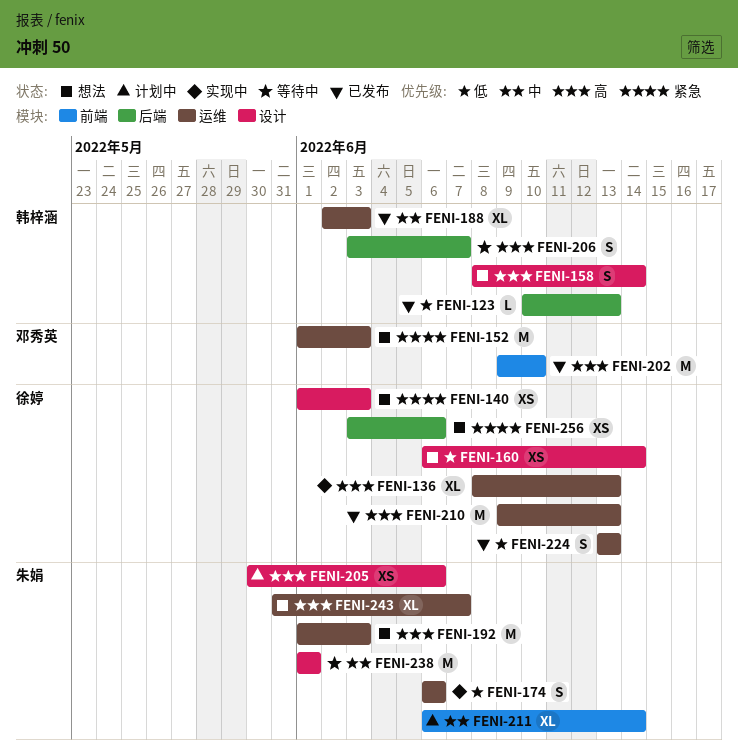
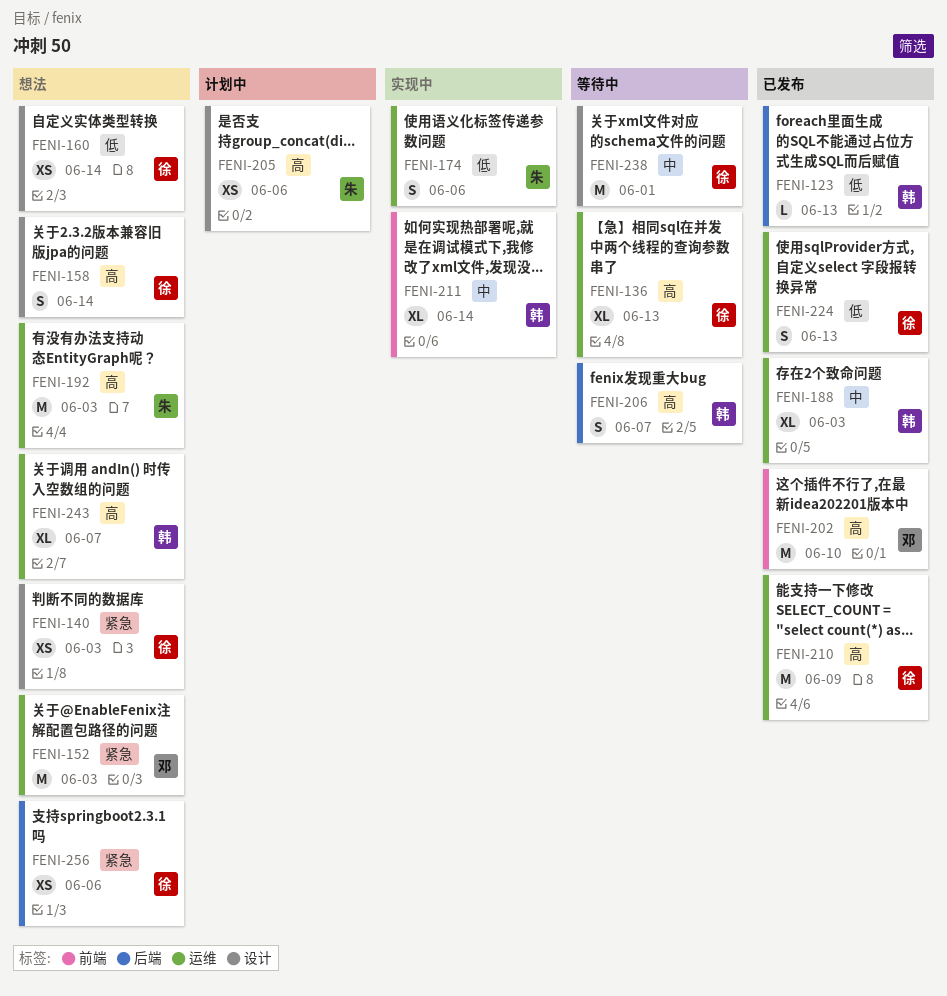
FENI-136, status: 实现中 -> 等待中
FENI-158, owner: 韩梓涵 -> 徐婷
FENI-210, due: Jun 13 -> Jun 9
FENI-211, status: 计划中 -> 实现中
FENI-211, owner: 朱娟 -> 韩梓涵
FENI-238, owner: 朱娟 -> 徐婷
FENI-243, owner: 朱娟 -> 韩梓涵

